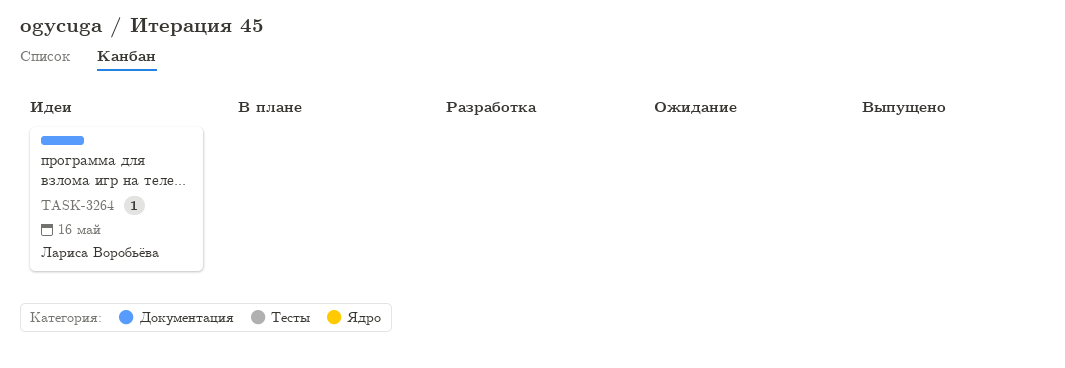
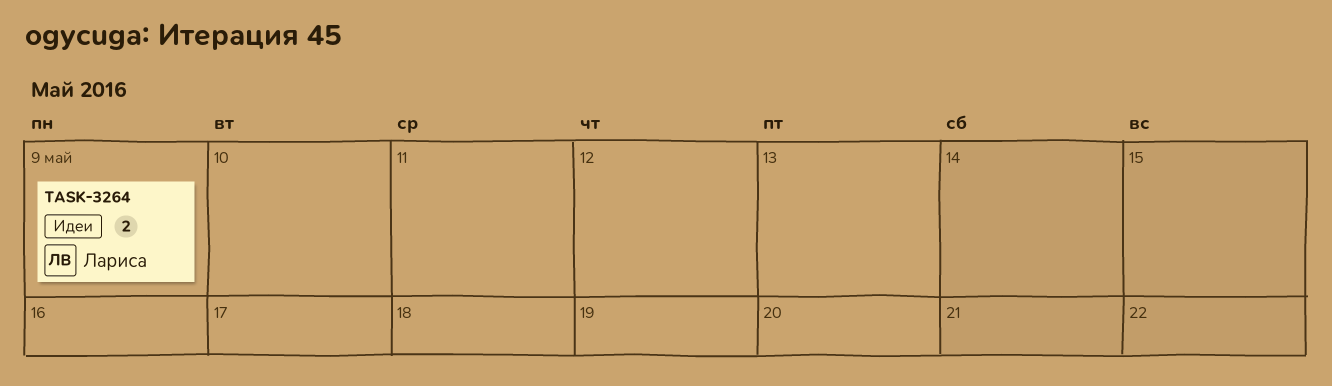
TASK-3264, estimate: 1 -> 2
TASK-3264, due: May 16 -> May 9

